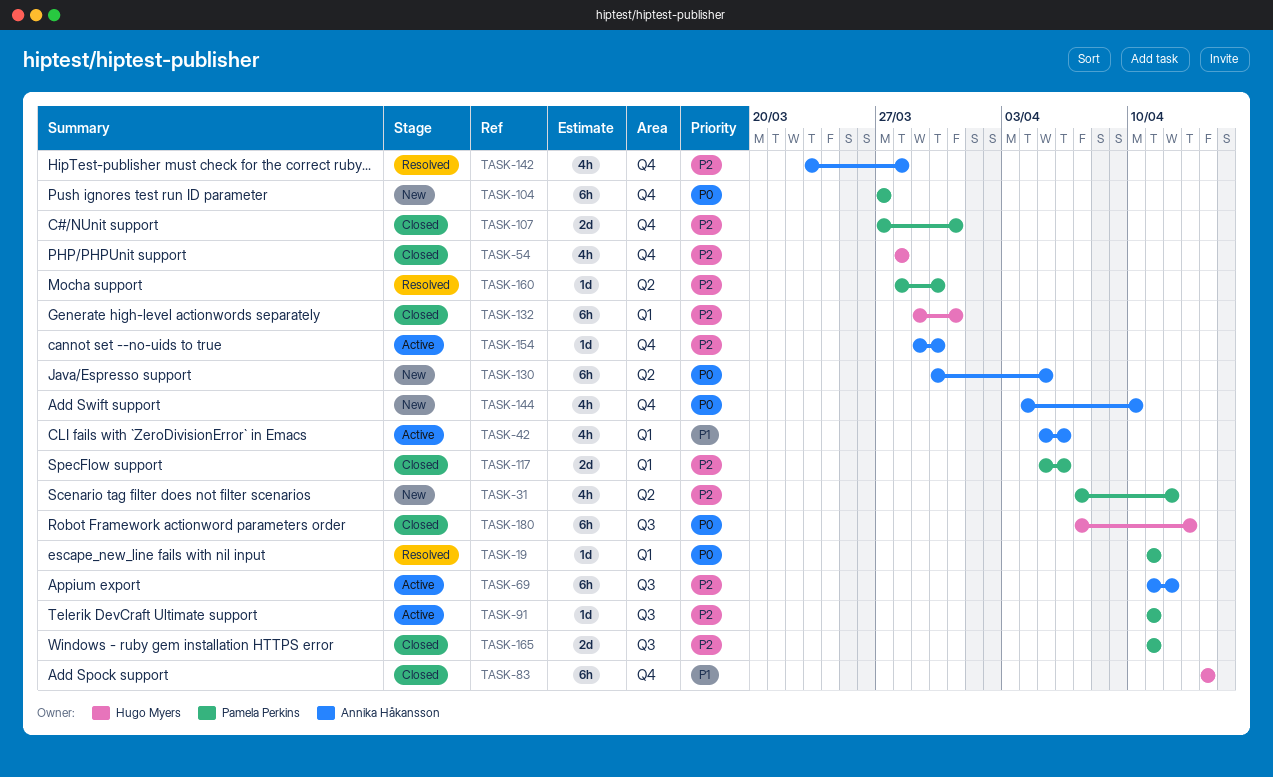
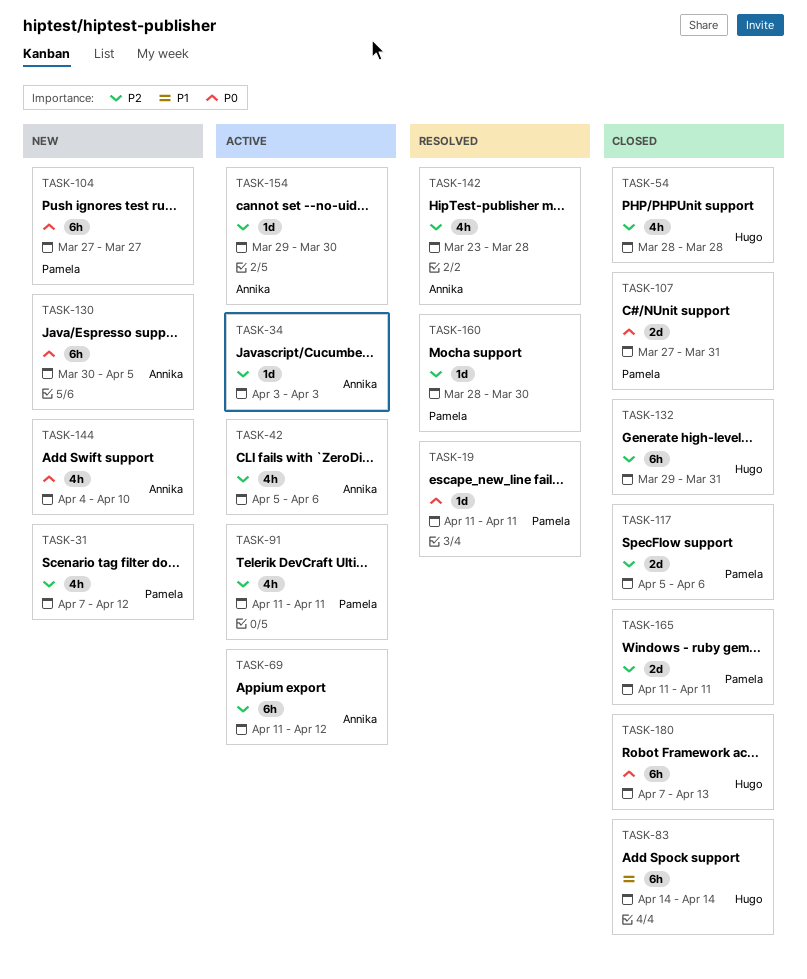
TASK-34: none -> present
TASK-42, priority: P1 -> P2
TASK-91, estimate: 1d -> 4h
TASK-107, priority: P2 -> P0

